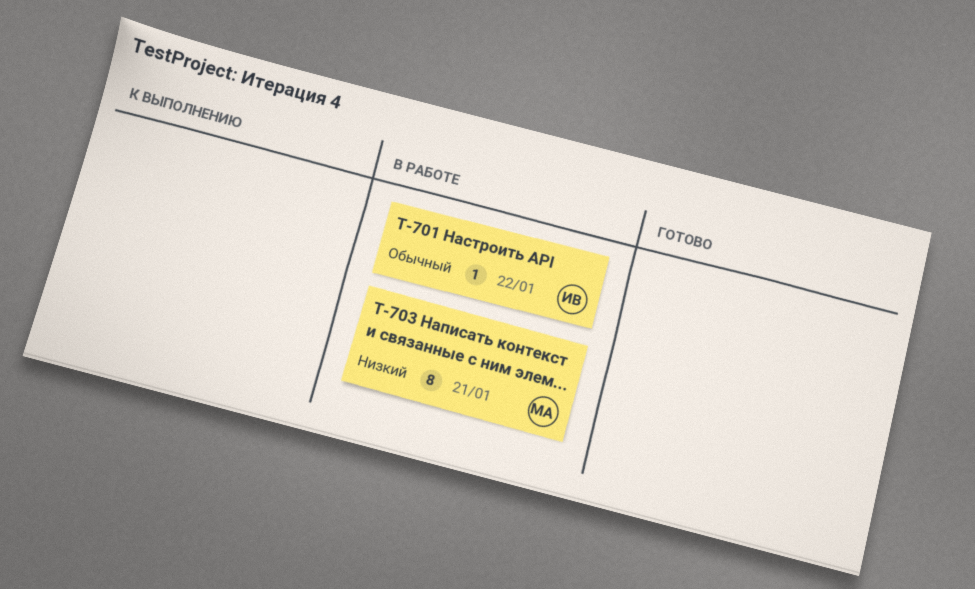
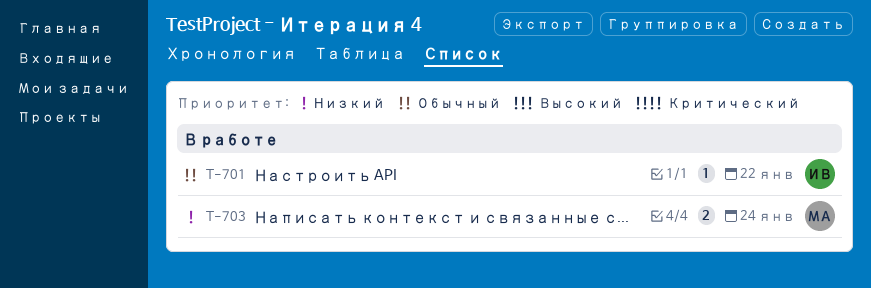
T-703, estimate: 8 -> 2
T-703, due: Jan 21 -> Jan 24

